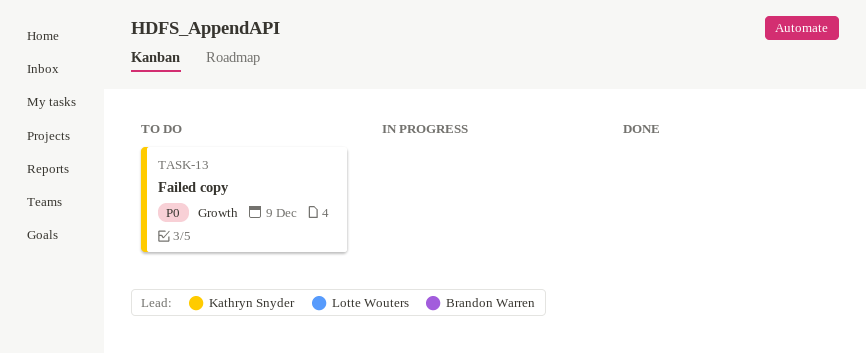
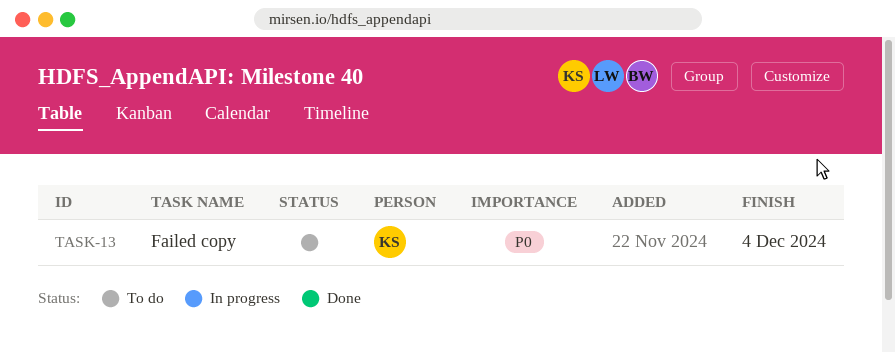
TASK-13, due: Dec 9 -> Dec 4

